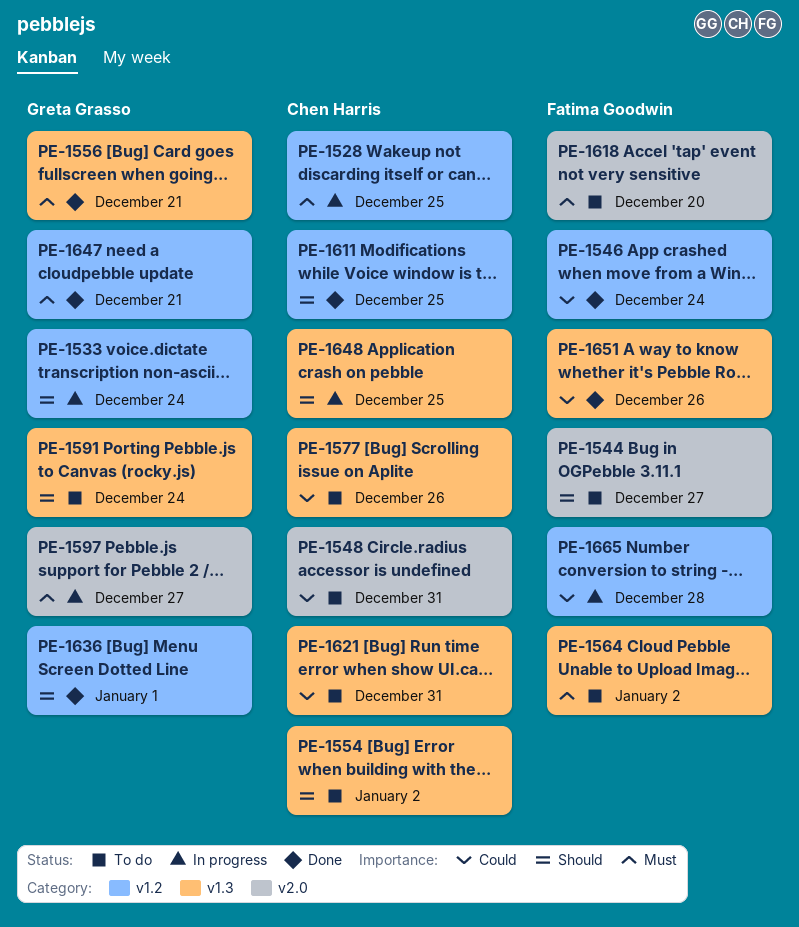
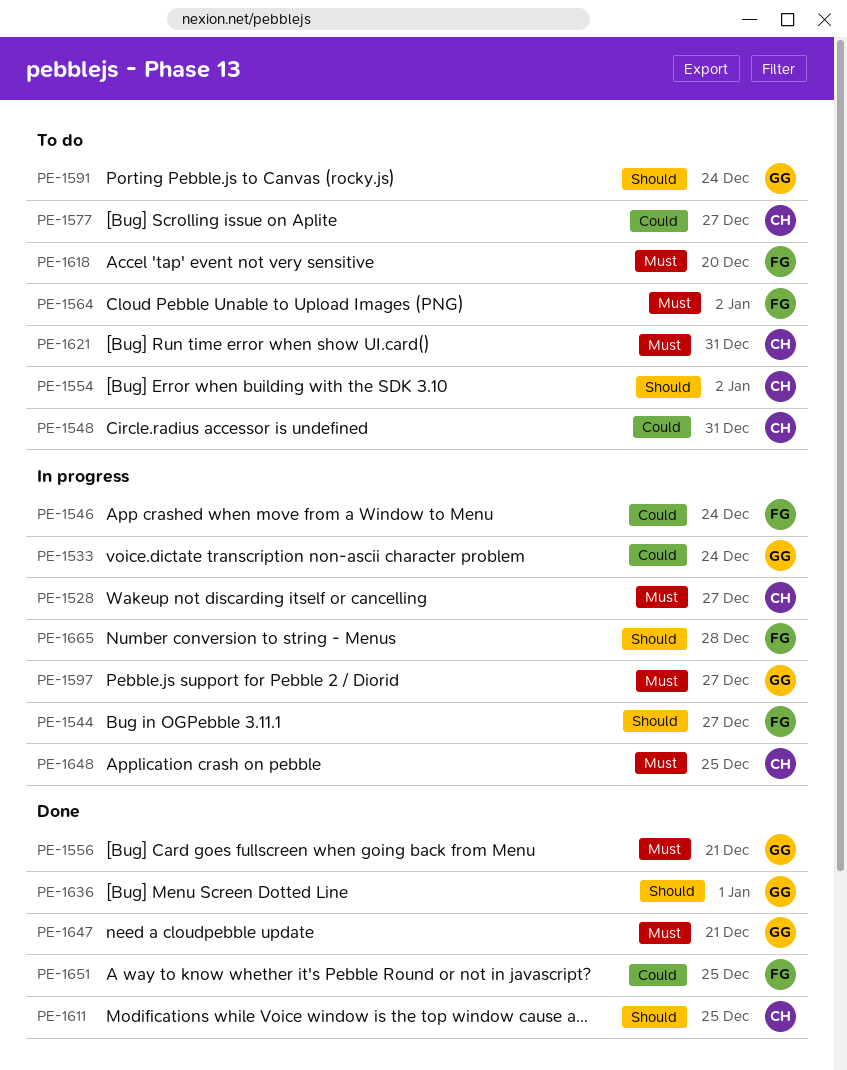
PE-1528, due: Dec 25 -> Dec 27
PE-1533, priority: Should -> Could
PE-1544, status: To do -> In progress
PE-1546, status: Done -> In progress
PE-1577, due: Dec 26 -> Dec 27
PE-1621, priority: Could -> Must
PE-1648, priority: Should -> Must
PE-1651, due: Dec 26 -> Dec 25
PE-1665, priority: Could -> Should

